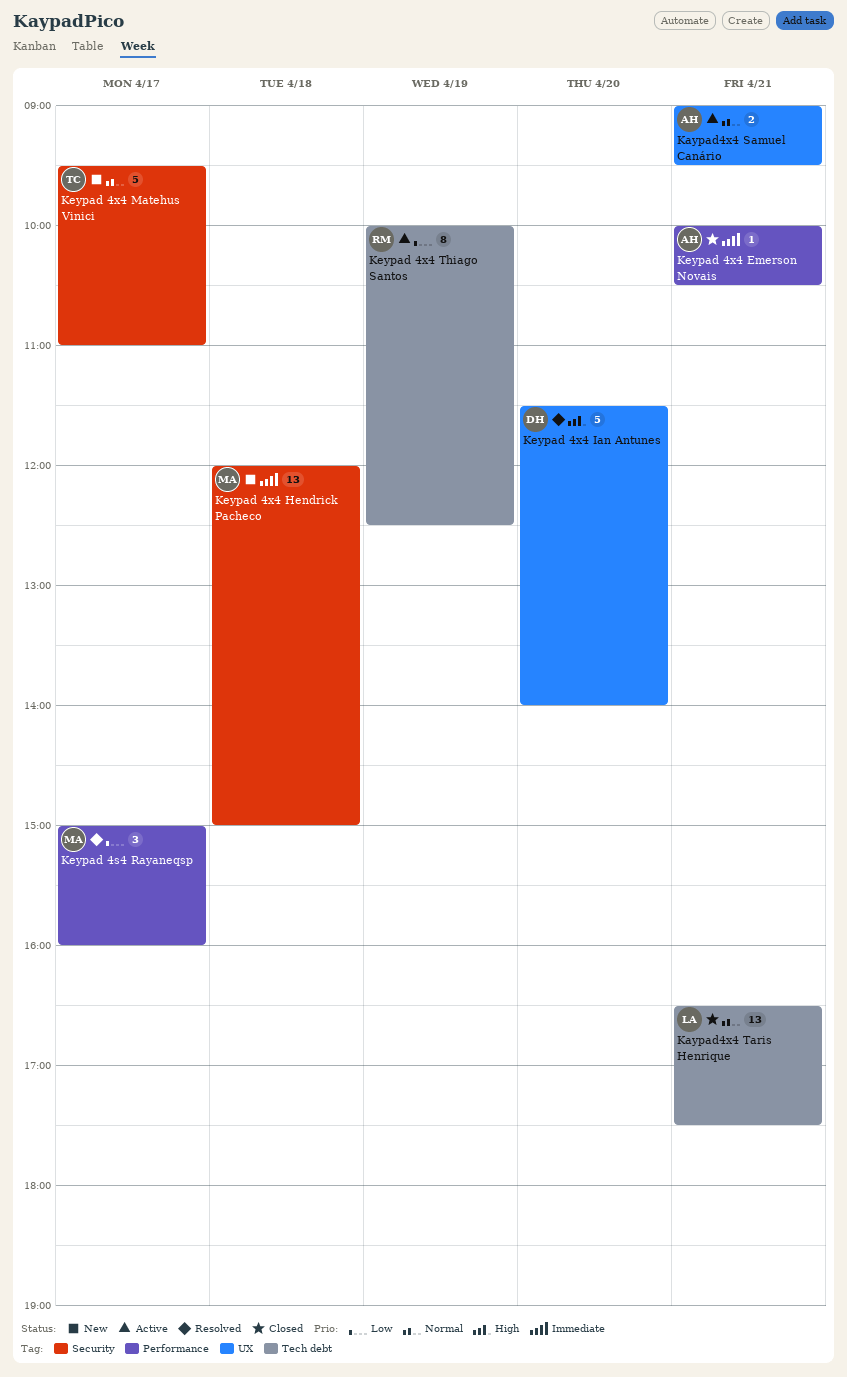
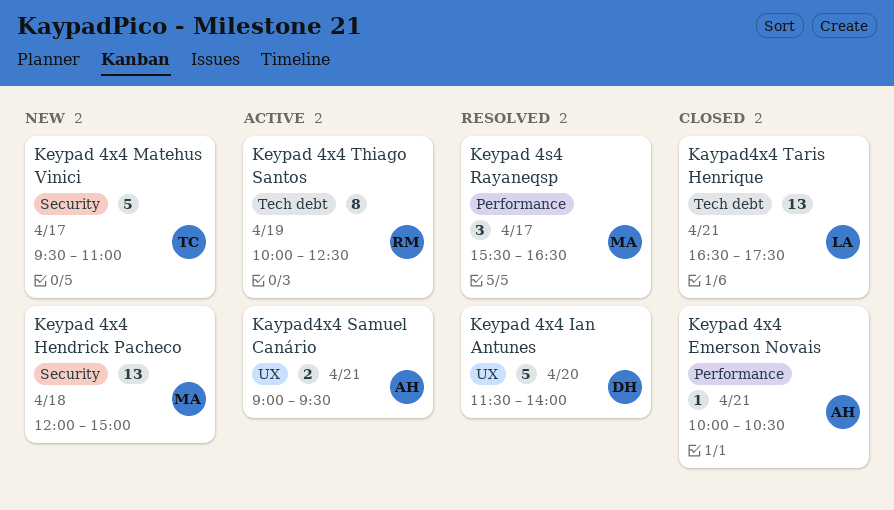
Keypad 4s4 Rayaneqsp, begins: 15:00 -> 15:30
Keypad 4s4 Rayaneqsp, ends: 16:00 -> 16:30

